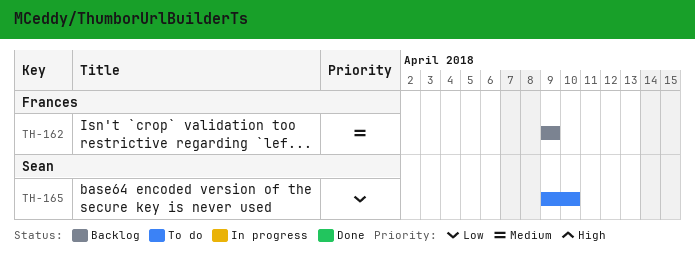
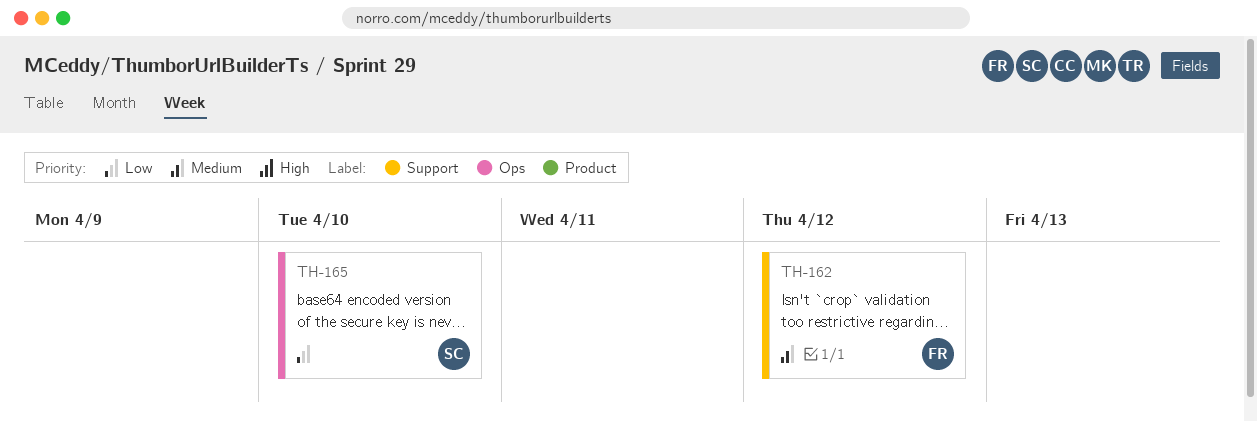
TH-162, due: Apr 9 -> Apr 12

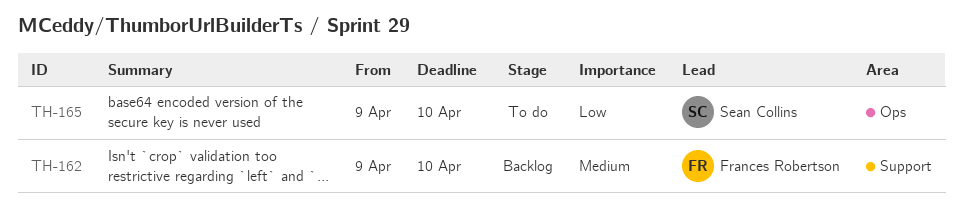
TH-162, due: Apr 12 -> Apr 10

